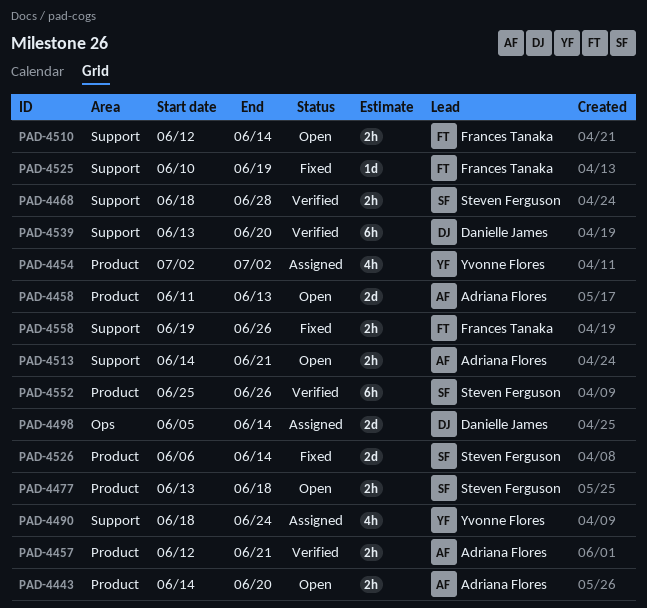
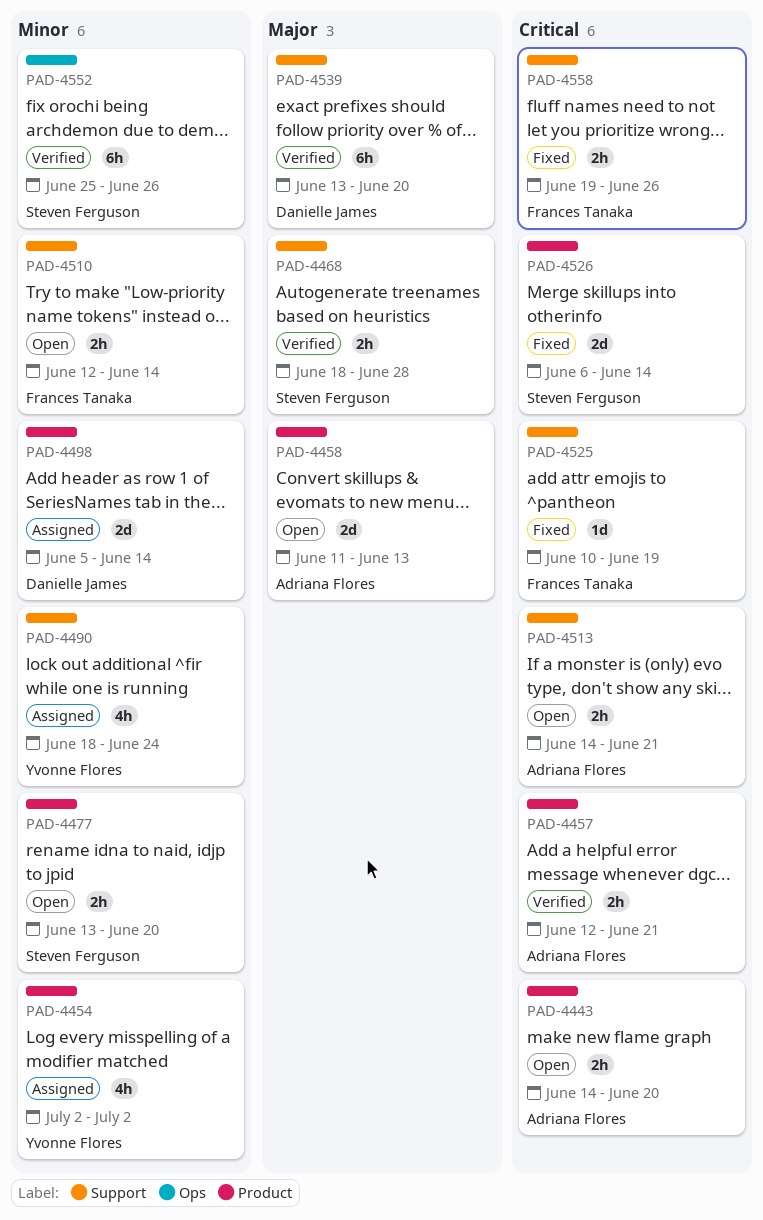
PAD-4477, due: Jun 18 -> Jun 20
PAD-4498, label: Ops -> Product
PAD-4552, label: Product -> Ops

